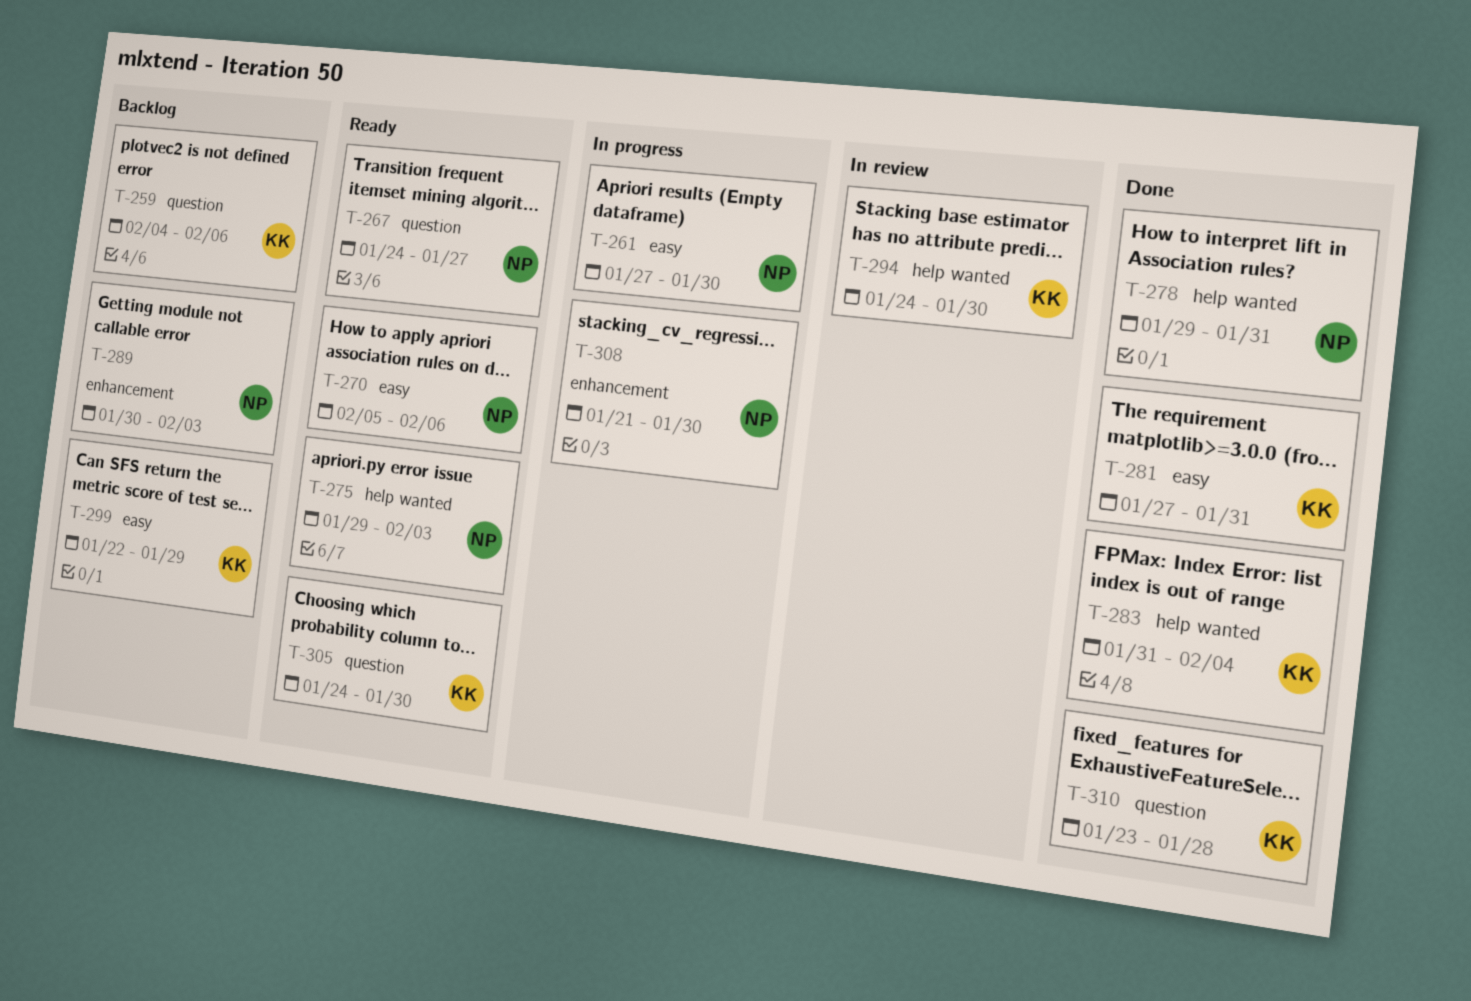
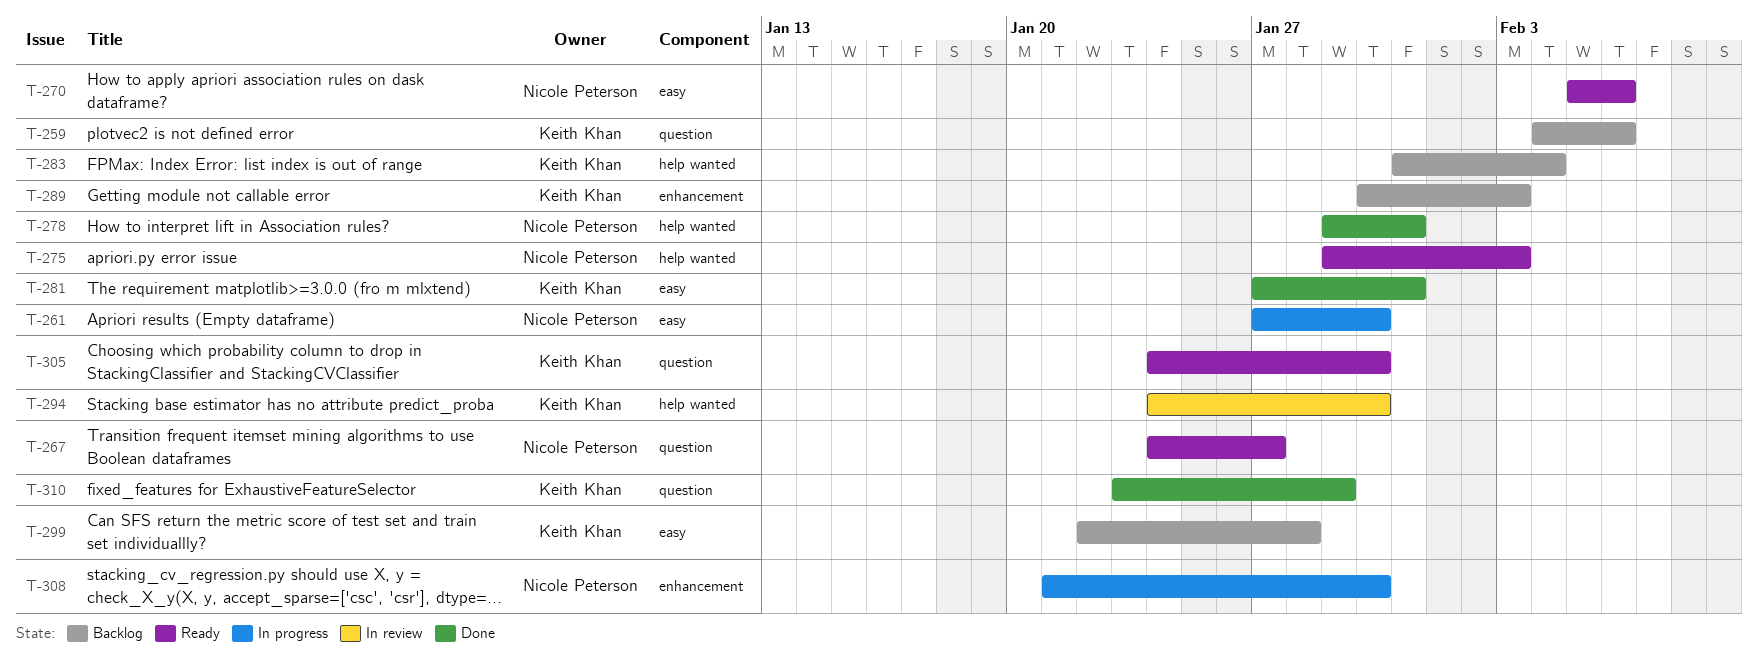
T-283, status: Done -> Backlog
T-289, owner: Nicole Peterson -> Keith Khan
T-299, due: Jan 29 -> Jan 28
T-310, due: Jan 28 -> Jan 29

